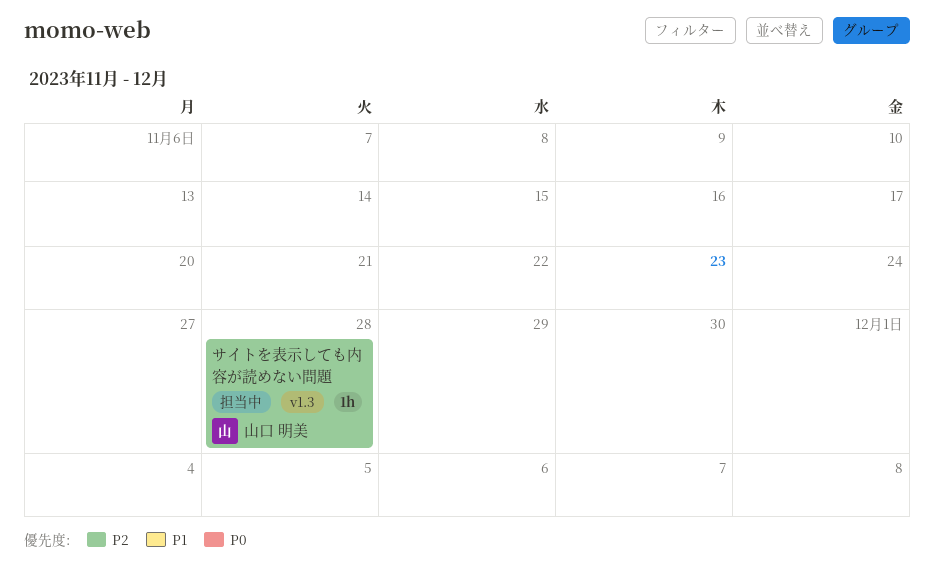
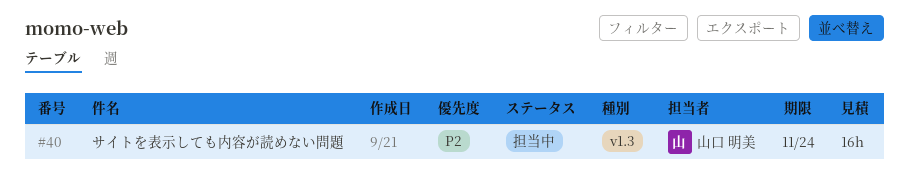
サイトを表示しても内容が読めない問題, estimate: 1h -> 16h
サイトを表示しても内容が読めない問題, due: Nov 28 -> Nov 24

